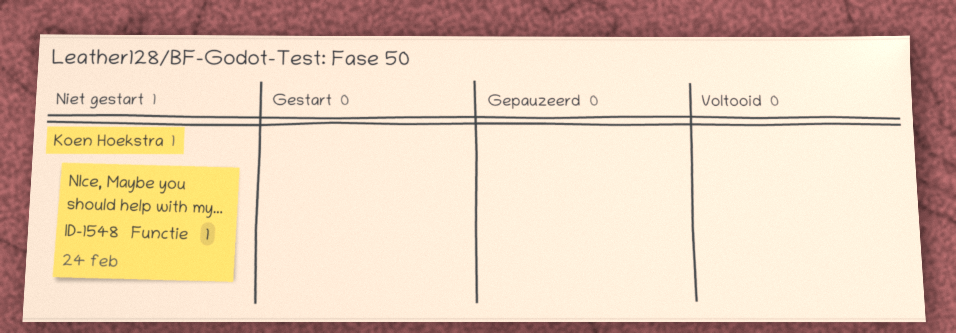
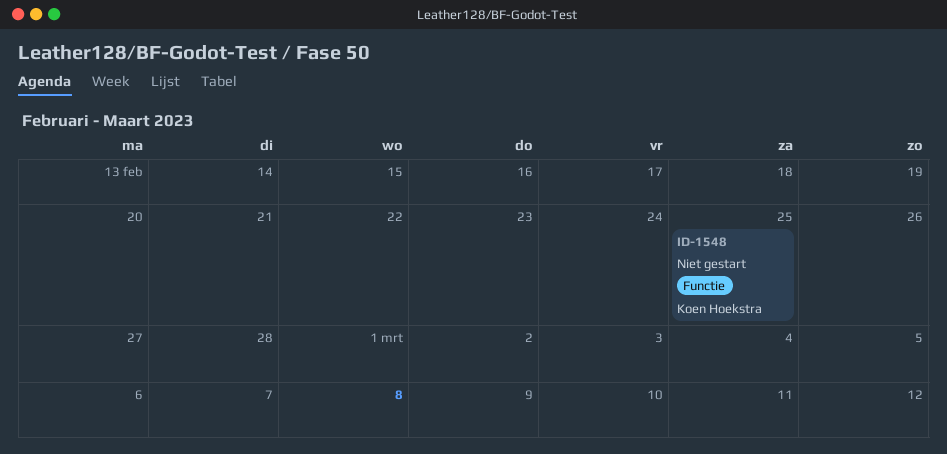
ID-1548, due: Feb 24 -> Feb 25

